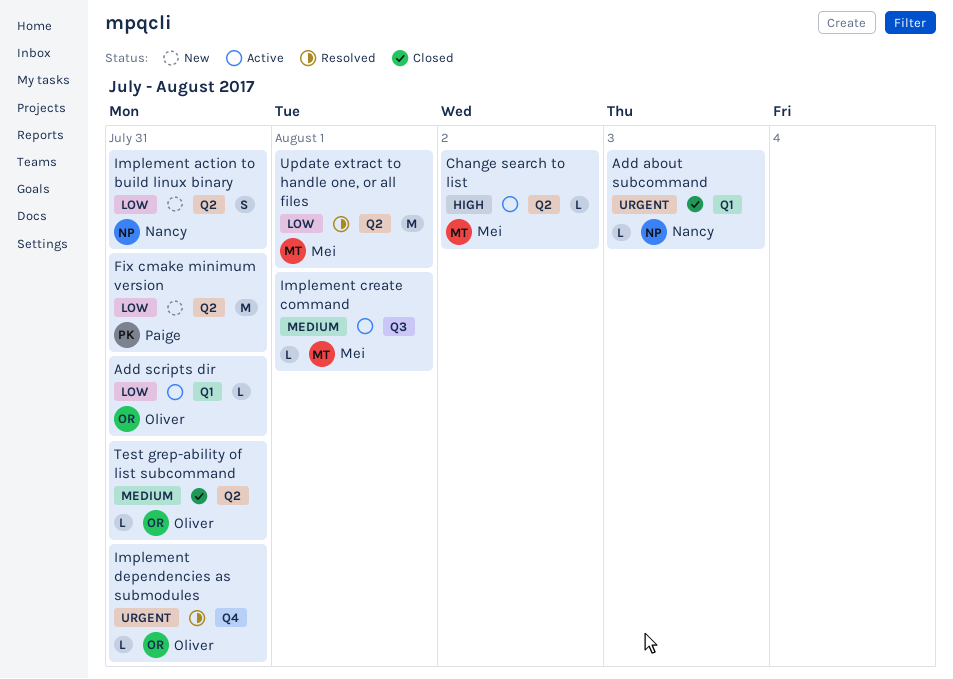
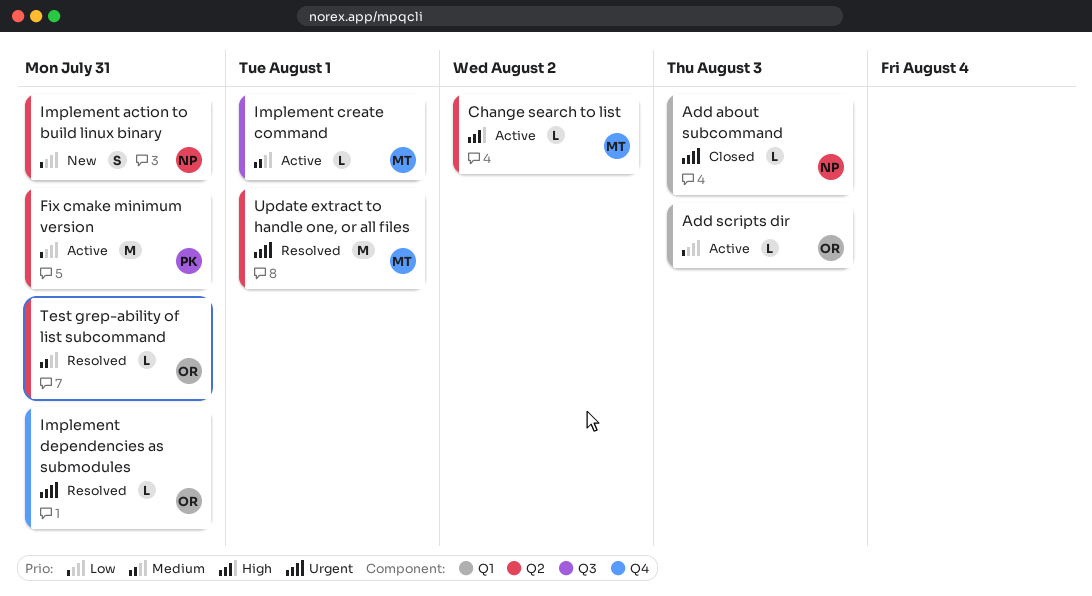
Add scripts dir, due: Jul 31 -> Aug 3
Fix cmake minimum version, status: New -> Active
Test grep-ability of list subcommand, status: Closed -> Resolved
Update extract to handle one, or all files, priority: Low -> Urgent

